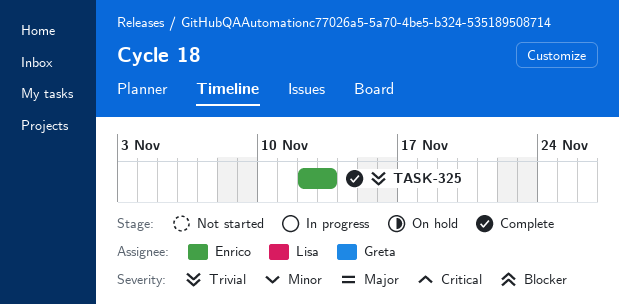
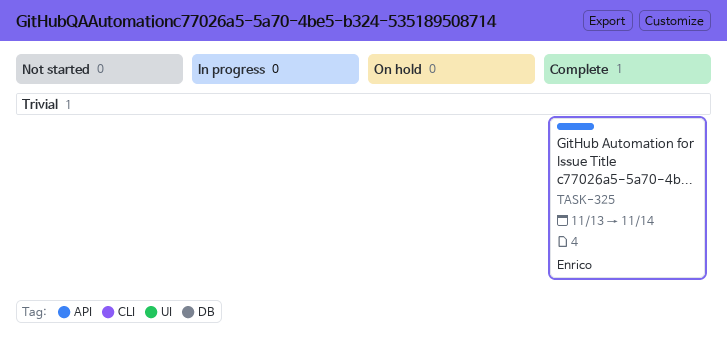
TASK-325, start: Nov 12 -> Nov 13
TASK-325, due: Nov 13 -> Nov 14

